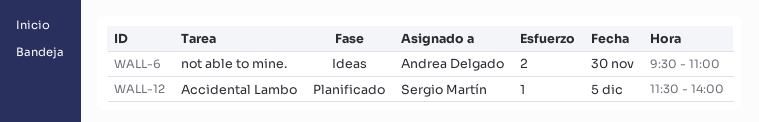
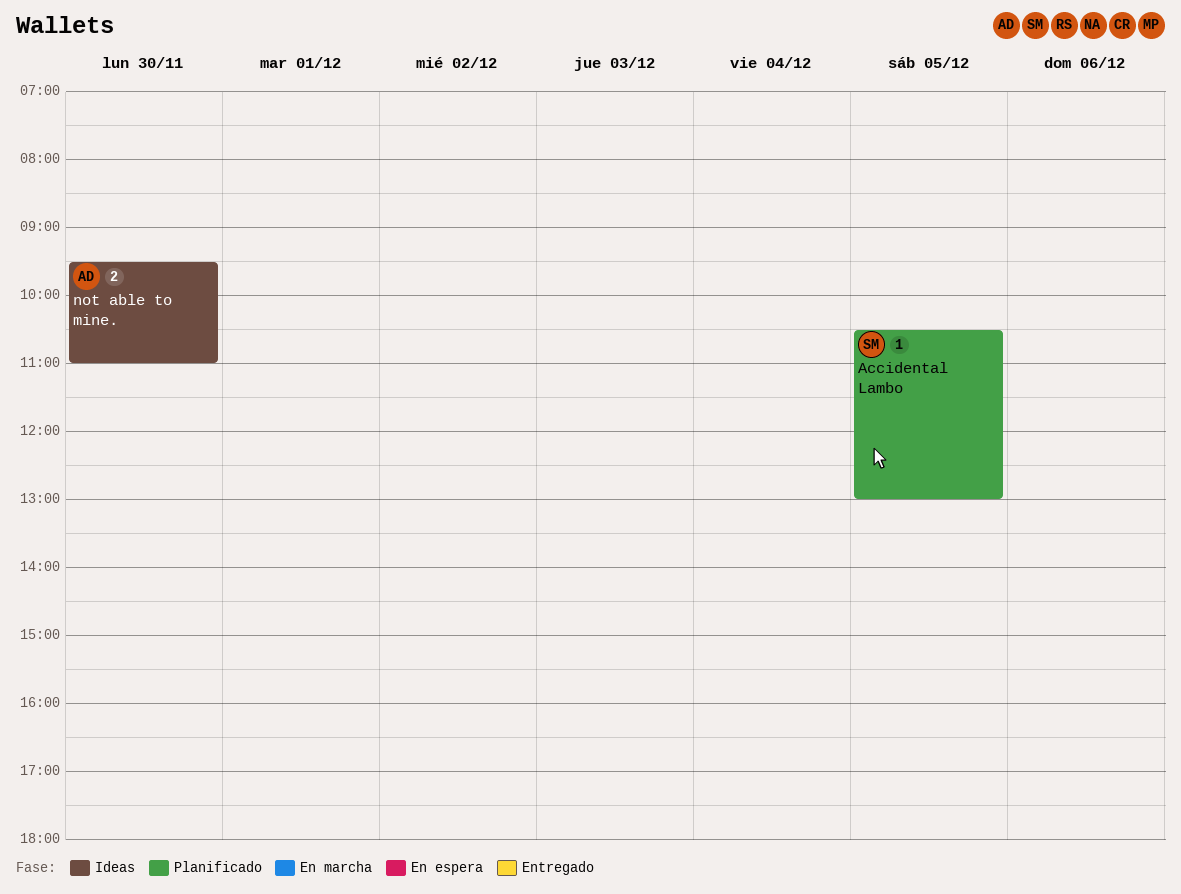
Accidental Lambo, begins: 11:30 -> 10:30
Accidental Lambo, ends: 14:00 -> 13:00

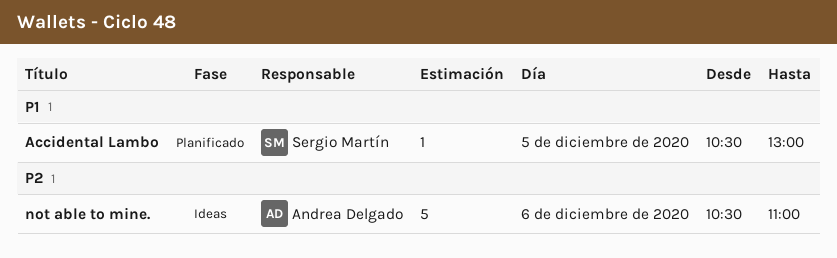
not able to mine., estimate: 2 -> 5
not able to mine., day: Nov 30 -> Dec 6
not able to mine., begins: 09:30 -> 10:30

